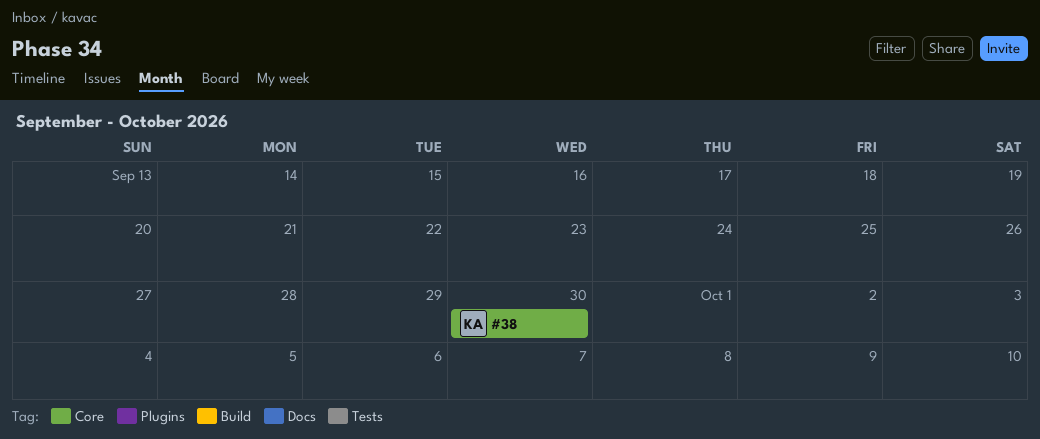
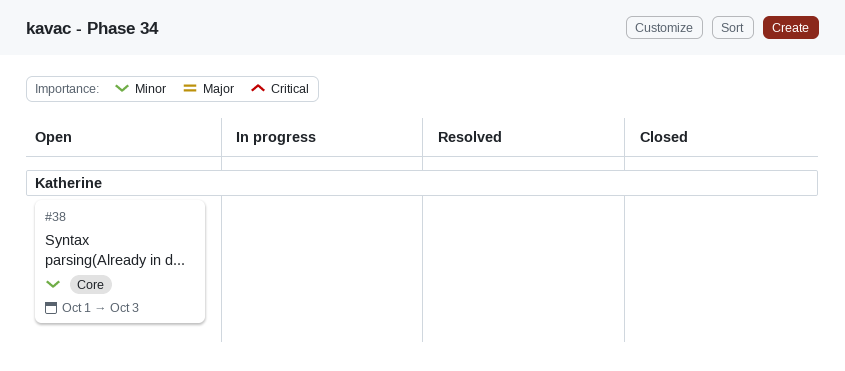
#38, start: Sep 30 -> Oct 1
#38, due: Sep 30 -> Oct 3

